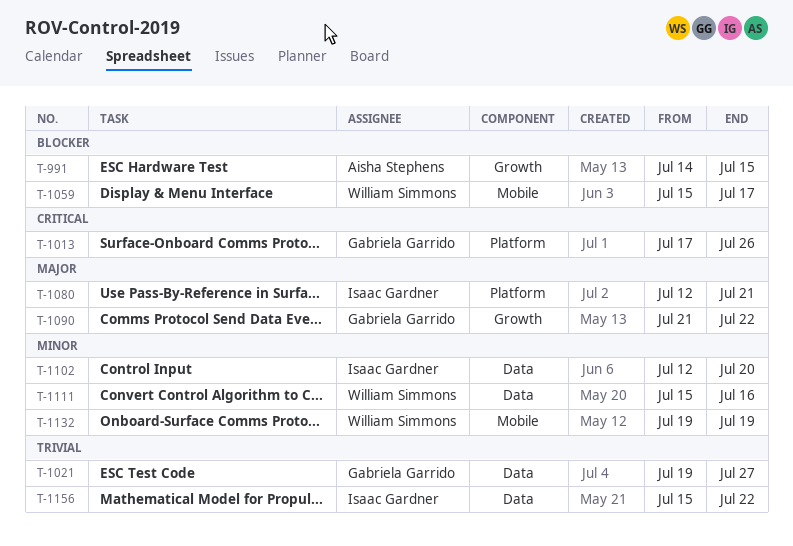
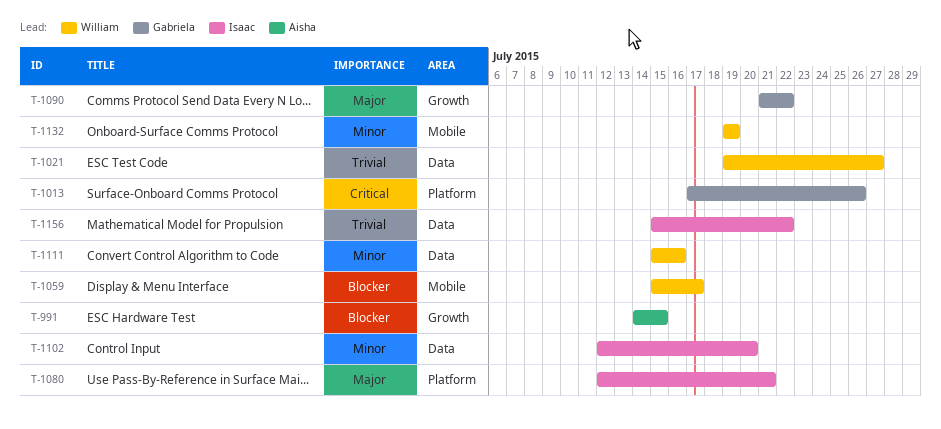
T-1021, owner: Gabriela Garrido -> William Simmons

